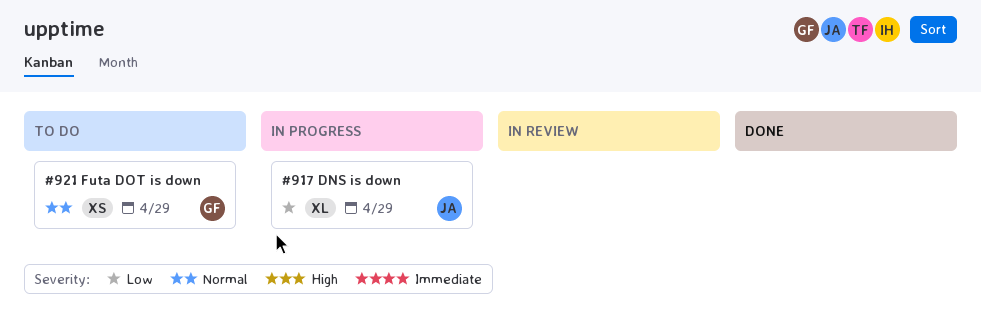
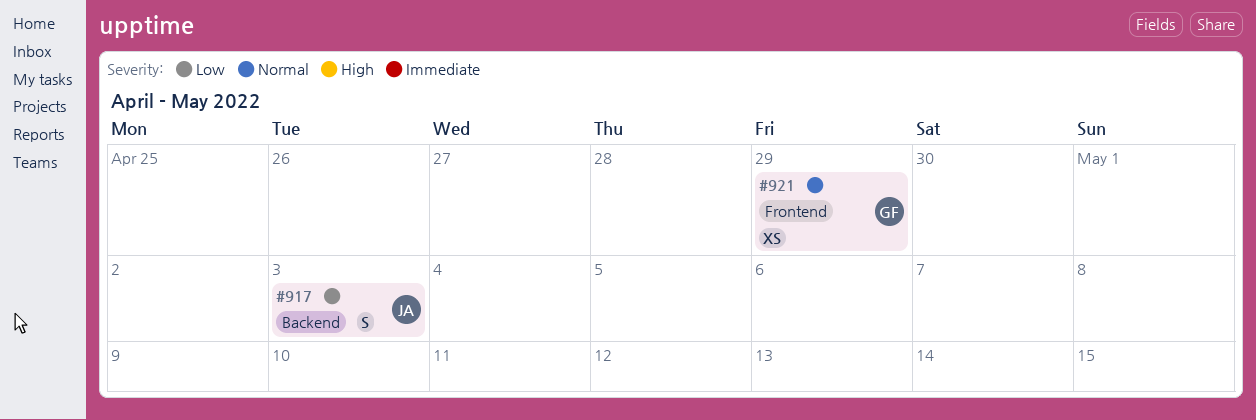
#917, estimate: XL -> S
#917, due: Apr 29 -> May 3

